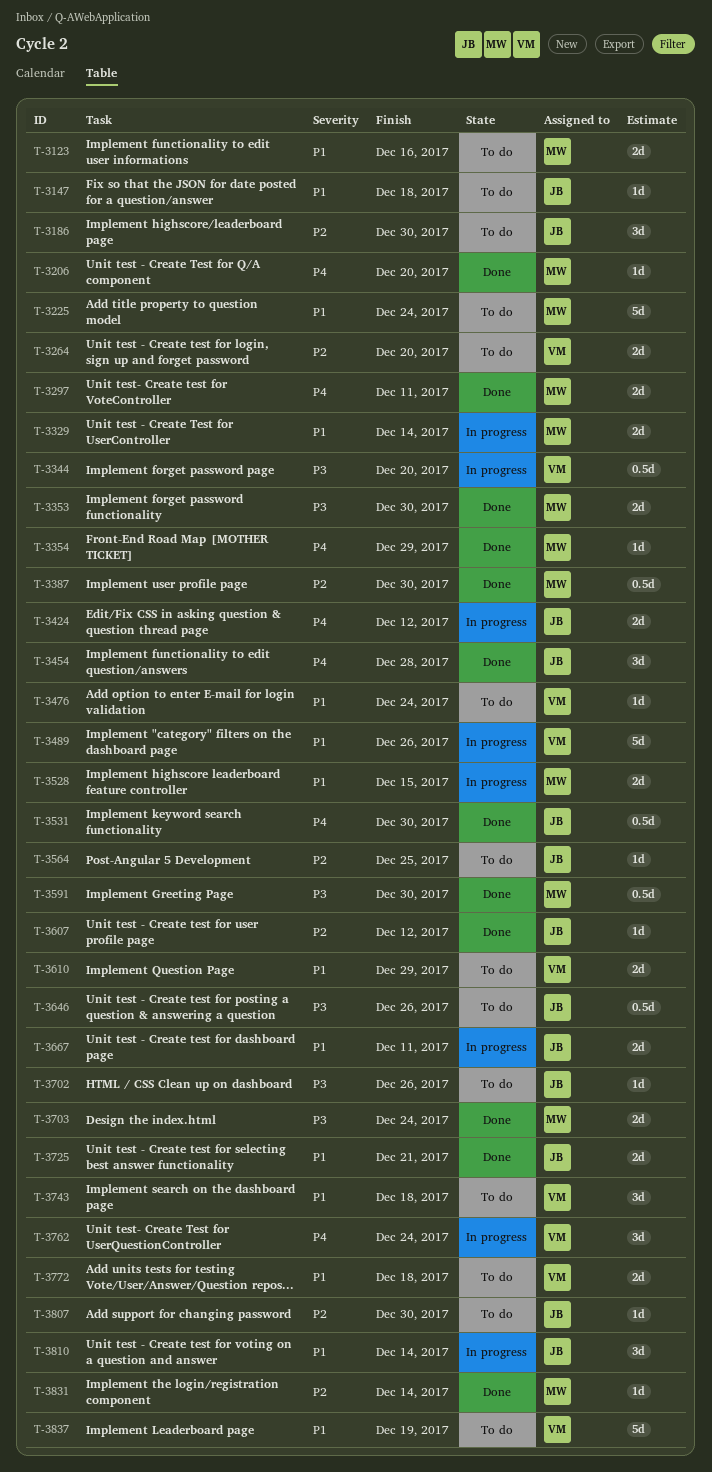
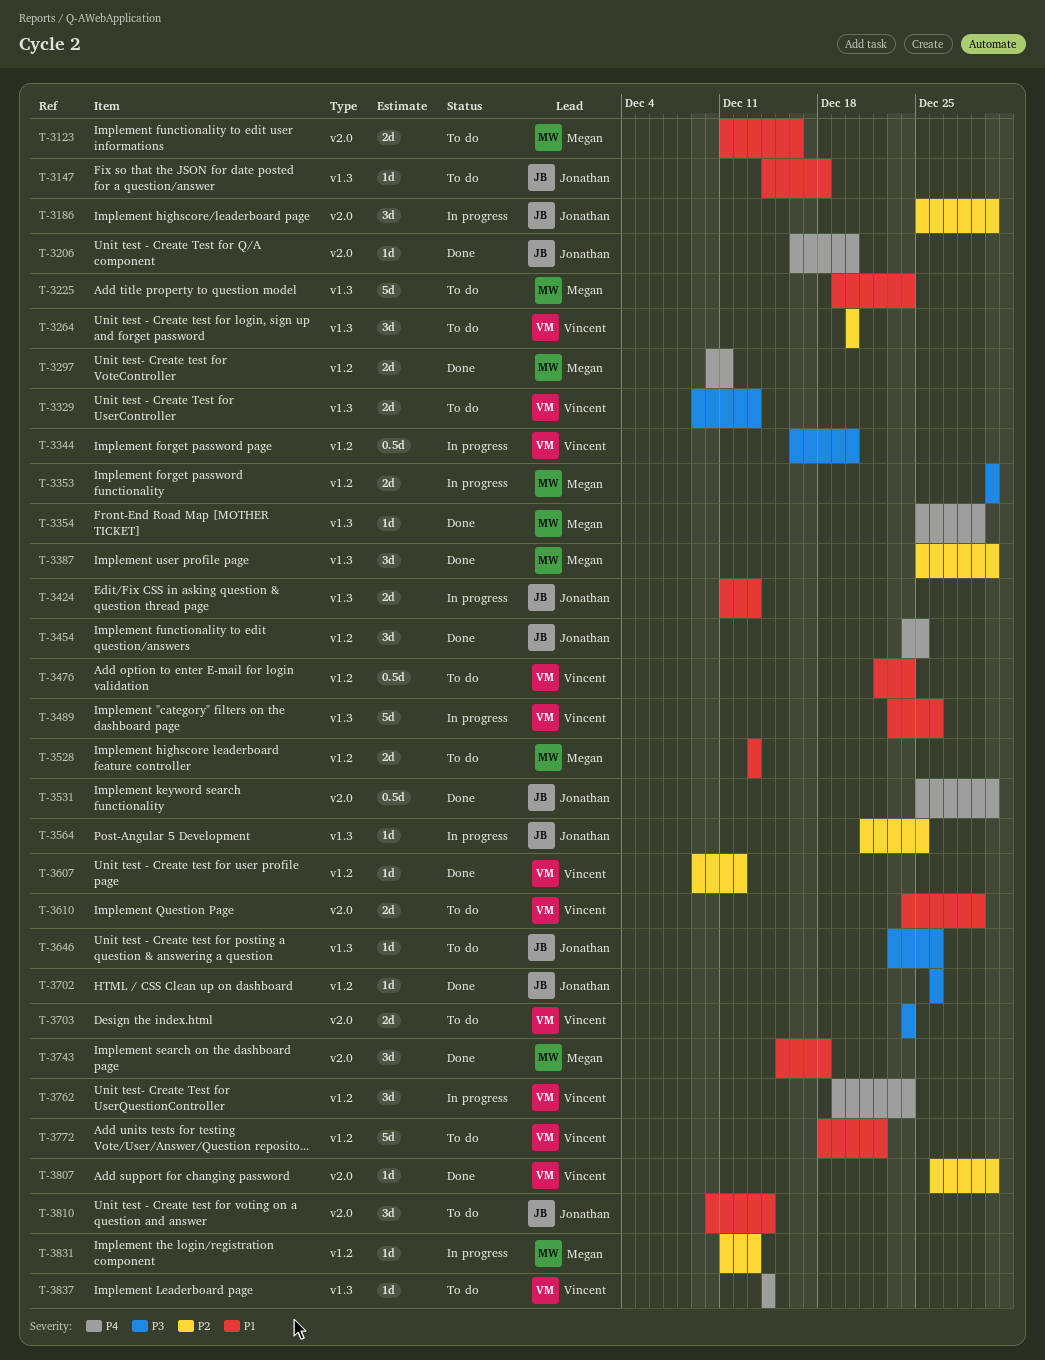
T-3186, status: To do -> In progress
T-3206, owner: Megan -> Jonathan
T-3264, estimate: 2d -> 3d
T-3329, status: In progress -> To do
T-3329, owner: Megan -> Vincent
T-3329, priority: P1 -> P3
T-3329, due: Dec 14 -> Dec 13
T-3353, status: Done -> In progress
T-3387, estimate: 0.5d -> 3d
T-3424, priority: P4 -> P1
T-3424, due: Dec 12 -> Dec 13
T-3454, due: Dec 28 -> Dec 25
T-3476, estimate: 1d -> 0.5d
T-3528, status: In progress -> To do
T-3528, due: Dec 15 -> Dec 13
T-3564, status: To do -> In progress
T-3591: present -> none
T-3607, owner: Jonathan -> Vincent
T-3646, estimate: 0.5d -> 1d
T-3667: present -> none
T-3702, status: To do -> Done
T-3703, status: Done -> To do
T-3703, owner: Megan -> Vincent
T-3725: present -> none
T-3743, status: To do -> Done
T-3743, owner: Vincent -> Megan
T-3772, estimate: 2d -> 5d
T-3772, due: Dec 18 -> Dec 22
T-3807, status: To do -> Done
T-3807, owner: Jonathan -> Vincent
T-3810, status: In progress -> To do
T-3831, status: Done -> In progress
T-3831, due: Dec 14 -> Dec 13
T-3837, priority: P1 -> P4
T-3837, estimate: 5d -> 1d
T-3837, due: Dec 19 -> Dec 14

